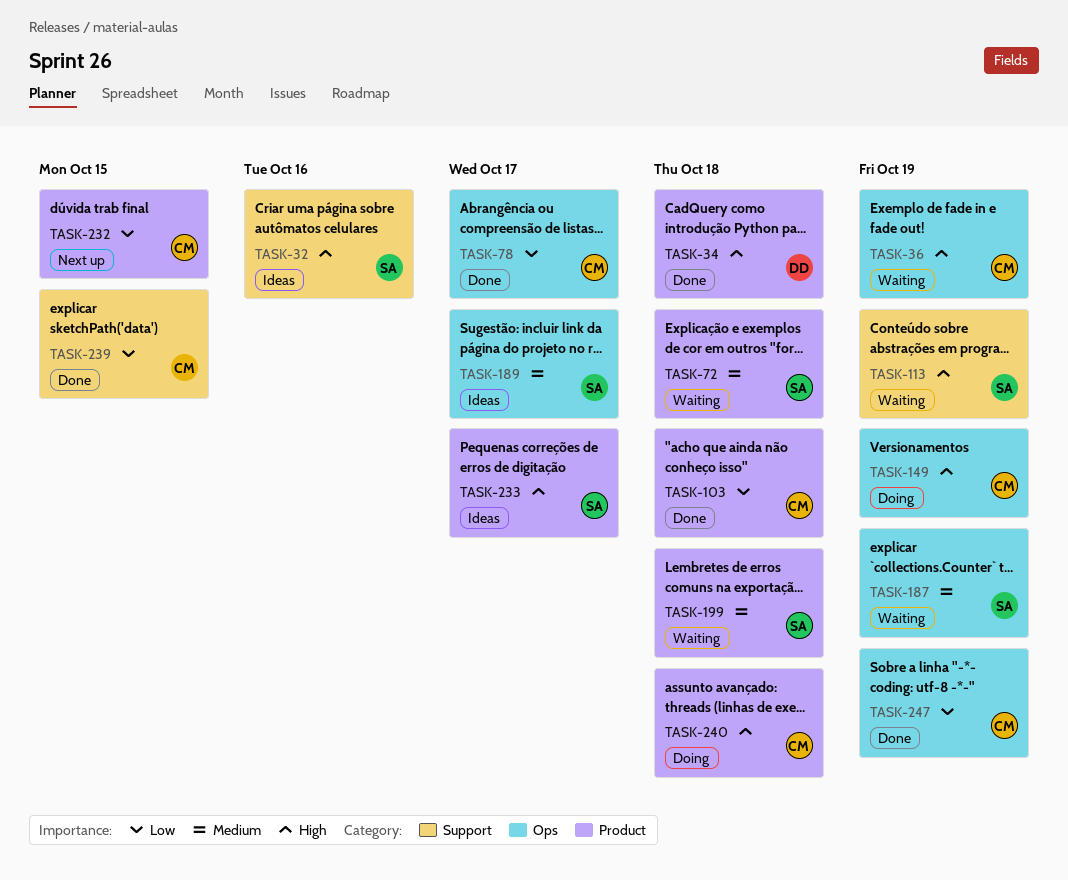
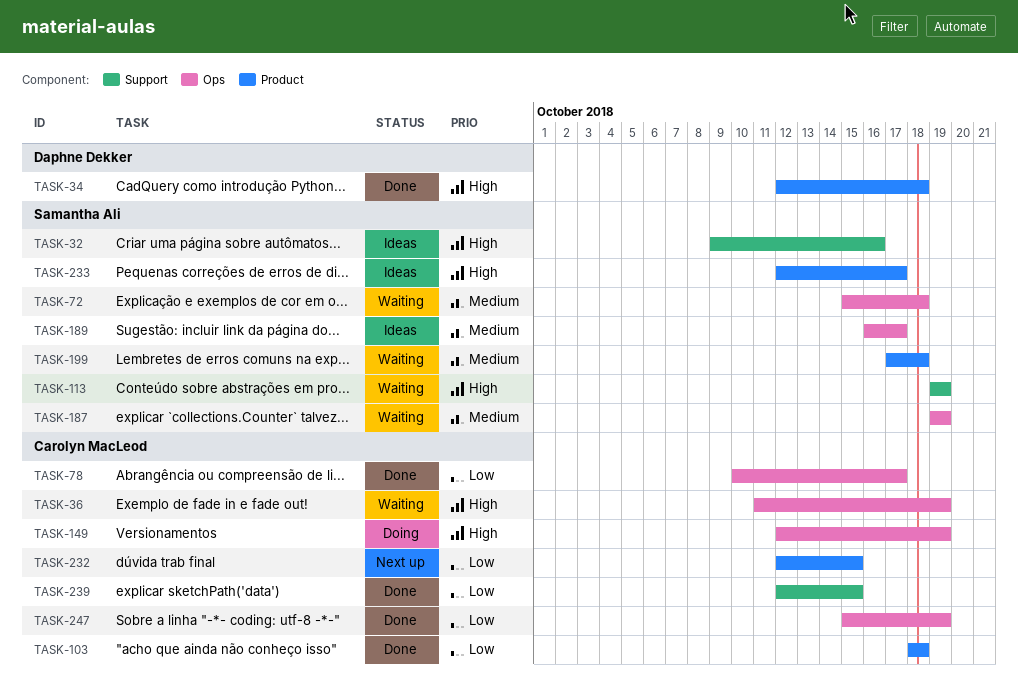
TASK-72, label: Product -> Ops
TASK-240: present -> none

